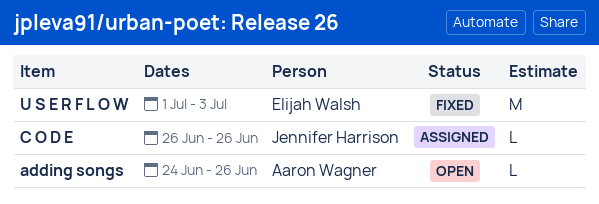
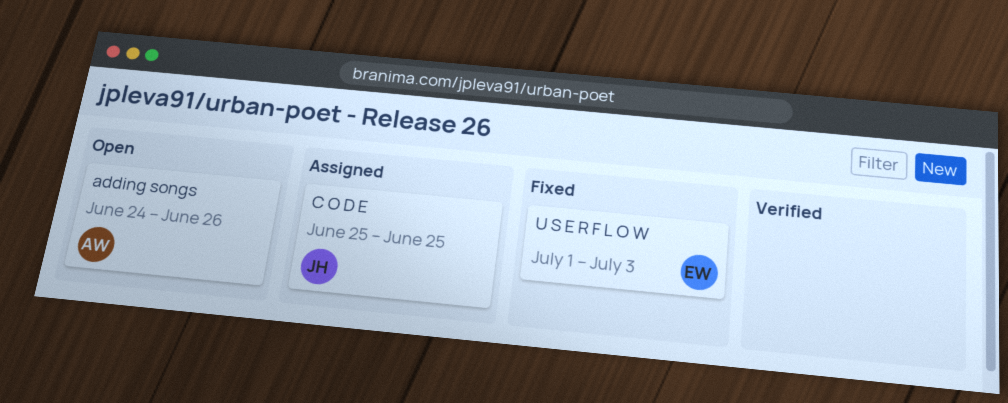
C O D E, start: Jun 26 -> Jun 25
C O D E, due: Jun 26 -> Jun 25

